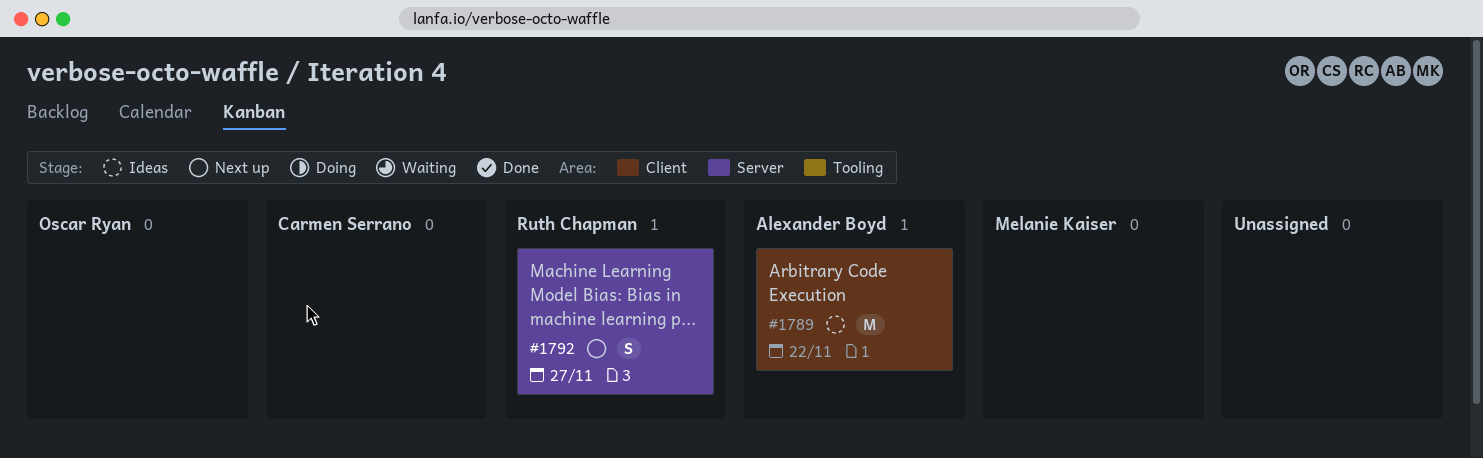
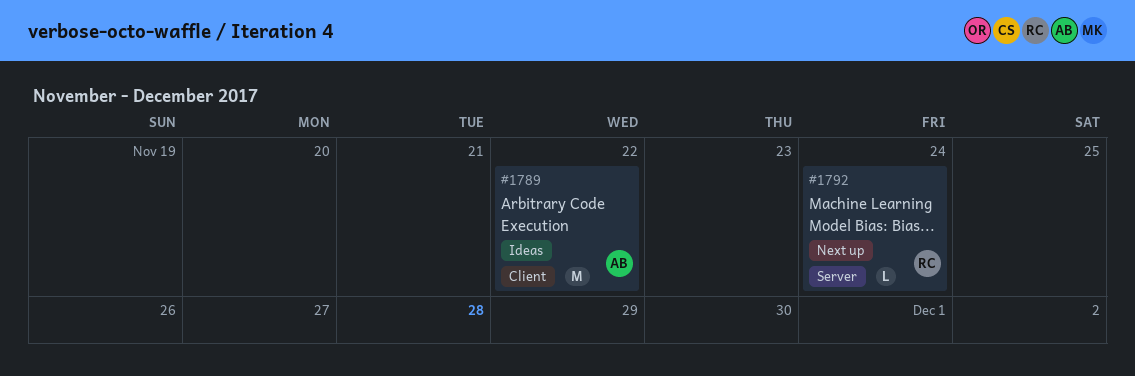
#1792, estimate: S -> L
#1792, due: Nov 27 -> Nov 24

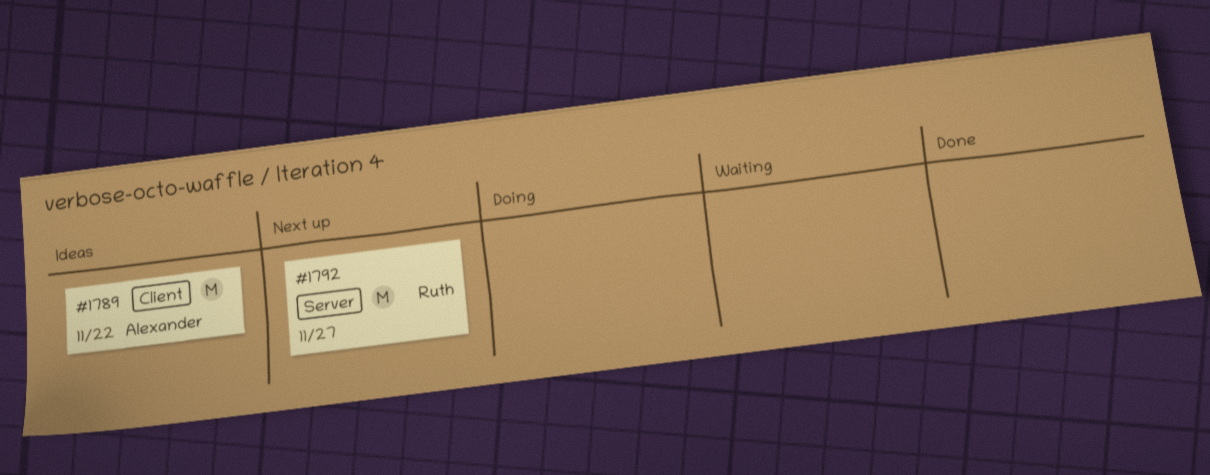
#1792, estimate: L -> M
#1792, due: Nov 24 -> Nov 27

